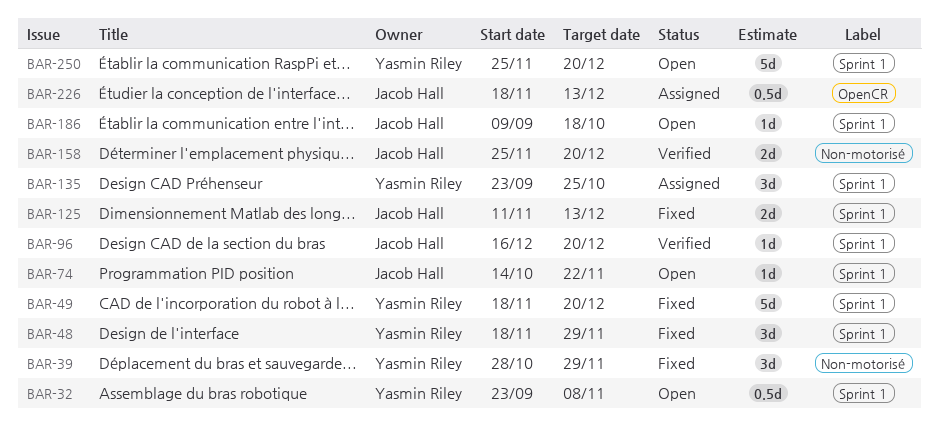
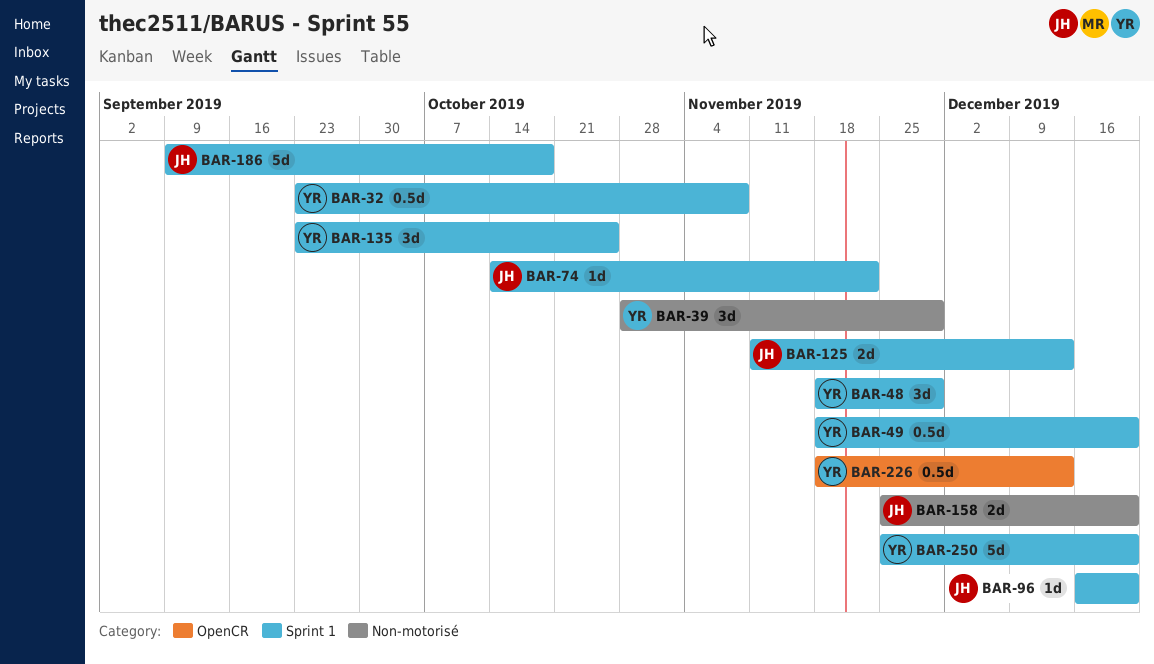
BAR-49, estimate: 5d -> 0.5d
BAR-186, estimate: 1d -> 5d
BAR-226, owner: Jacob Hall -> Yasmin Riley

